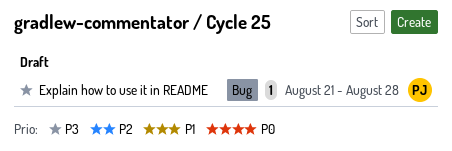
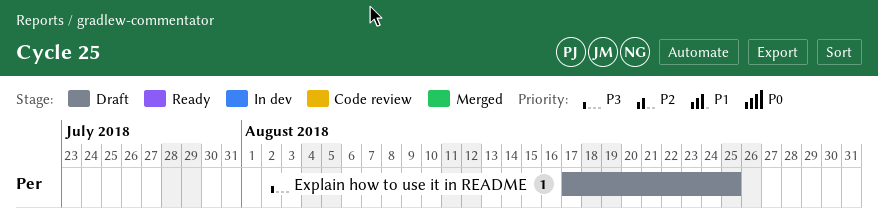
Explain how to use it in README, start: Aug 21 -> Aug 17
Explain how to use it in README, due: Aug 28 -> Aug 25

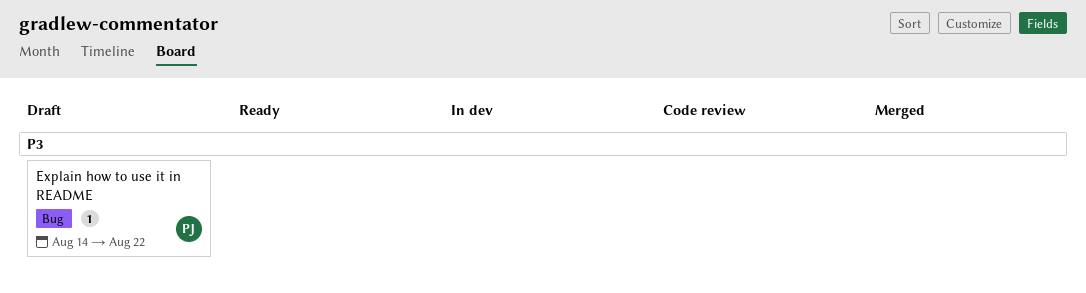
Explain how to use it in README, start: Aug 17 -> Aug 14
Explain how to use it in README, due: Aug 25 -> Aug 22

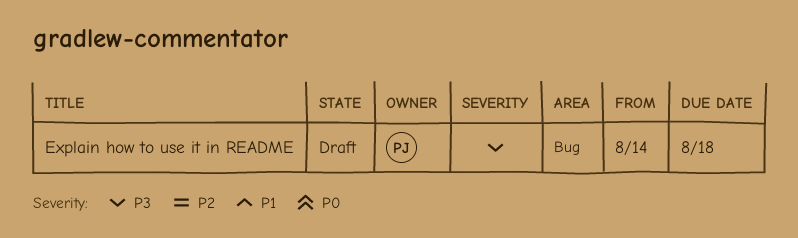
Explain how to use it in README, due: Aug 22 -> Aug 18

